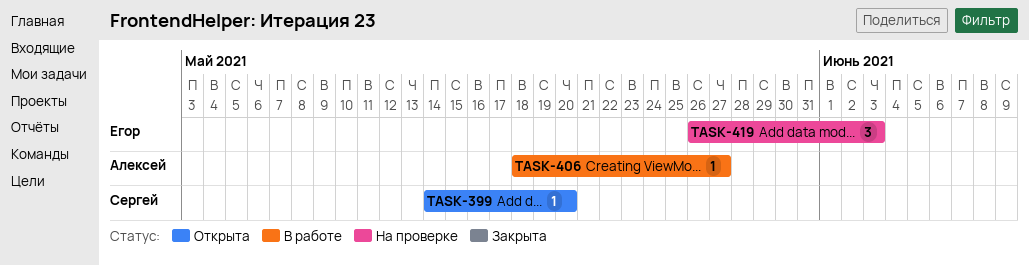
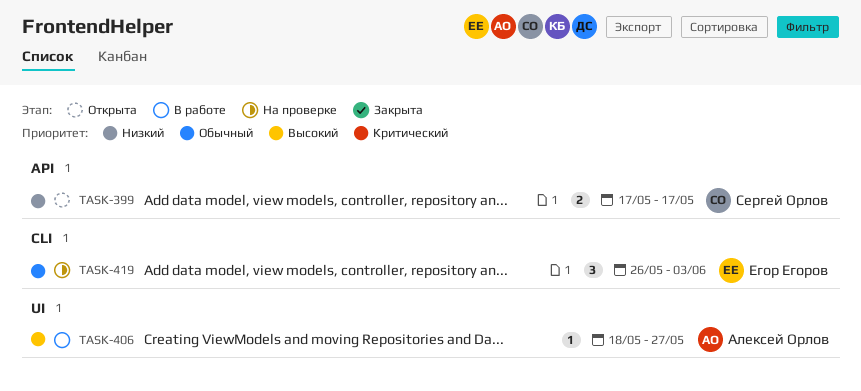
TASK-399, estimate: 1 -> 2
TASK-399, start: May 14 -> May 17
TASK-399, due: May 20 -> May 17

